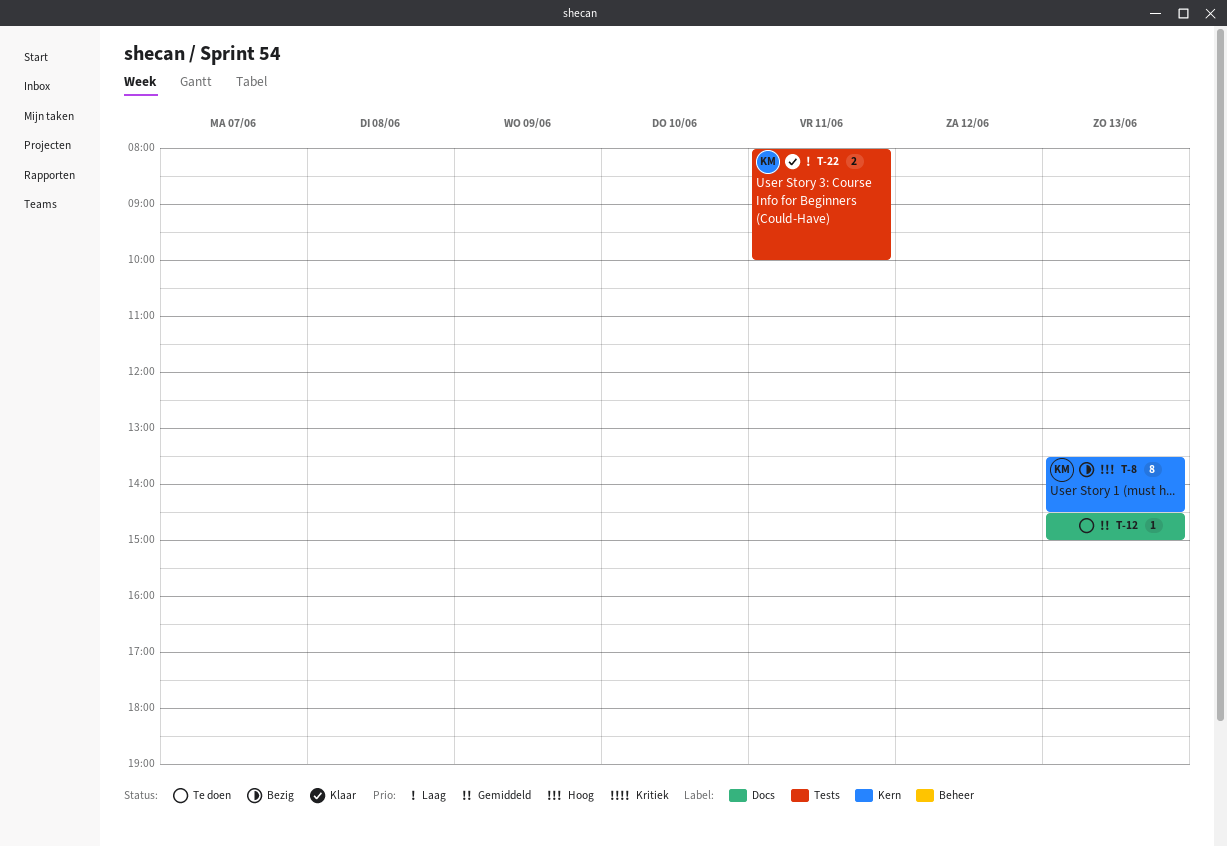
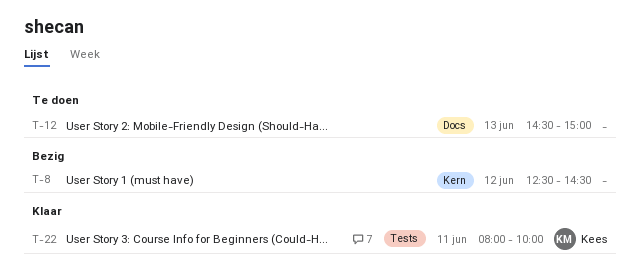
T-8, owner: Kees -> none
T-8, day: Jun 13 -> Jun 12
T-8, begins: 13:30 -> 12:30

